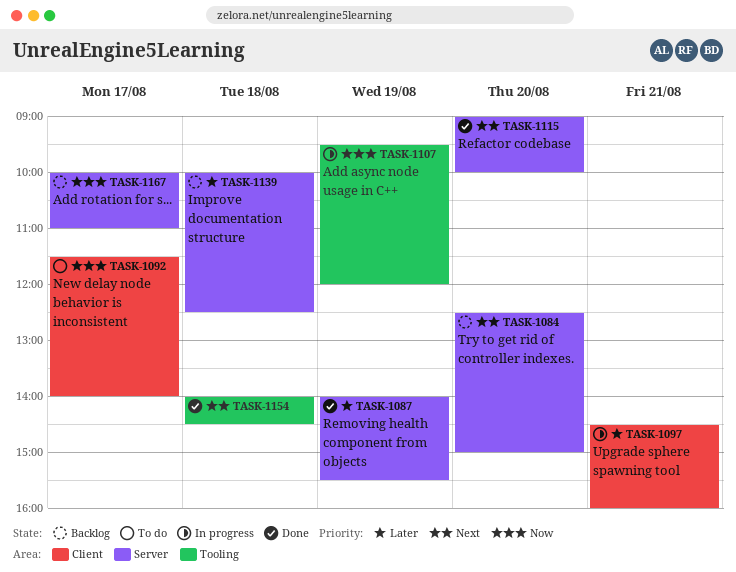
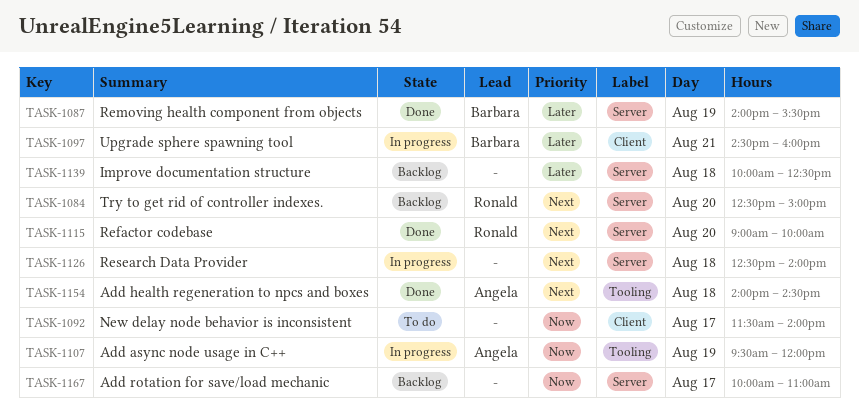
TASK-1126: none -> present

